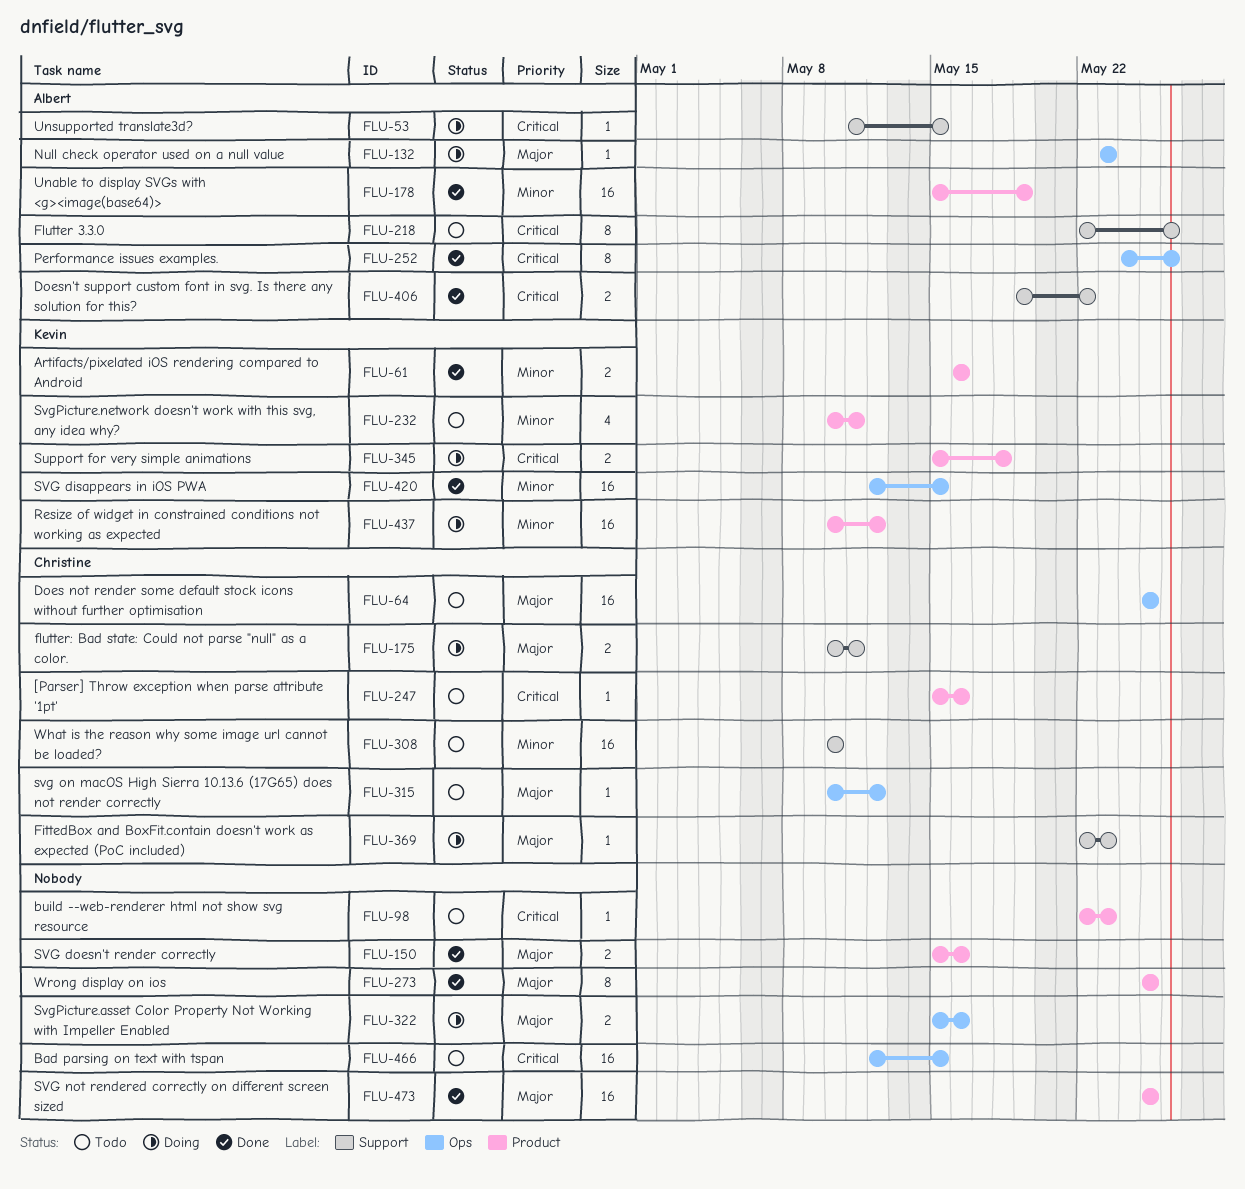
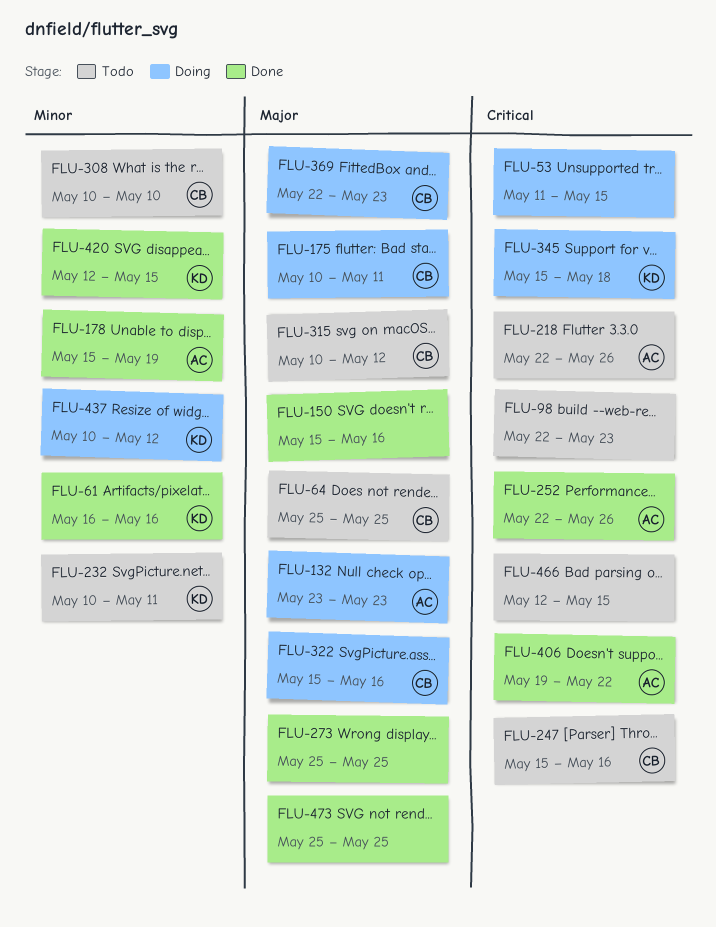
FLU-53, owner: Albert -> none
FLU-252, start: May 24 -> May 22
FLU-322, owner: none -> Christine

